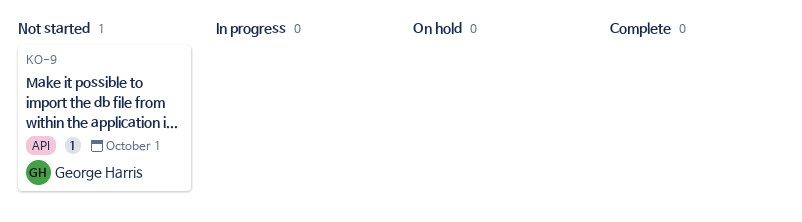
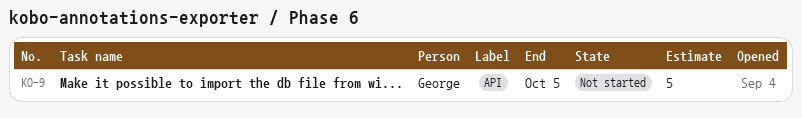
KO-9, estimate: 1 -> 5
KO-9, due: Oct 1 -> Oct 5

